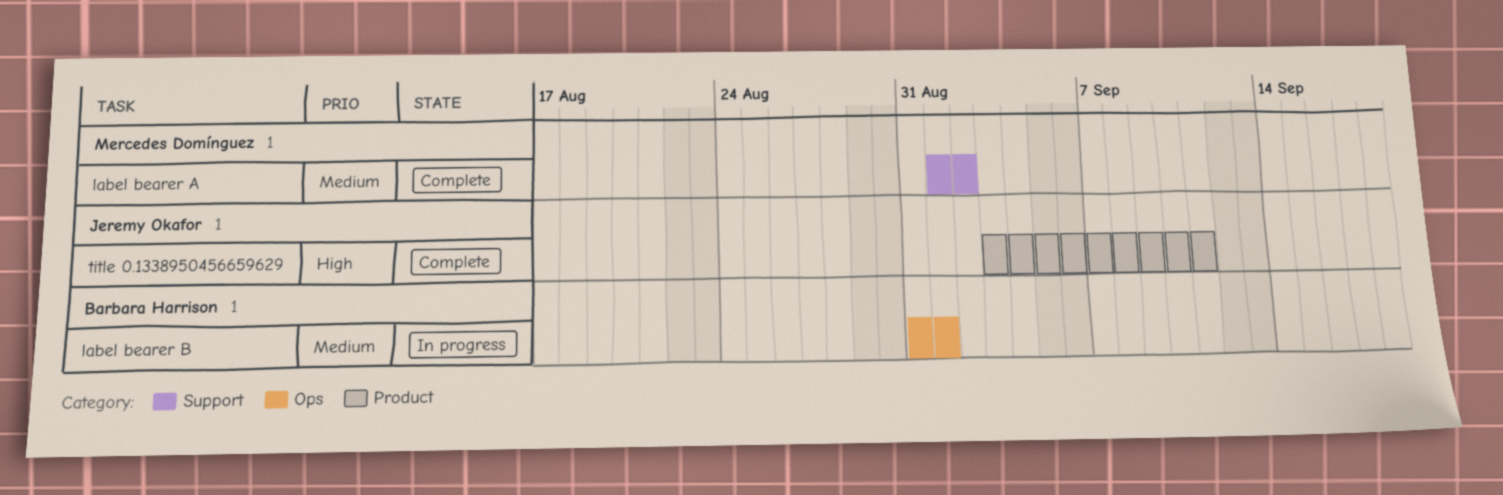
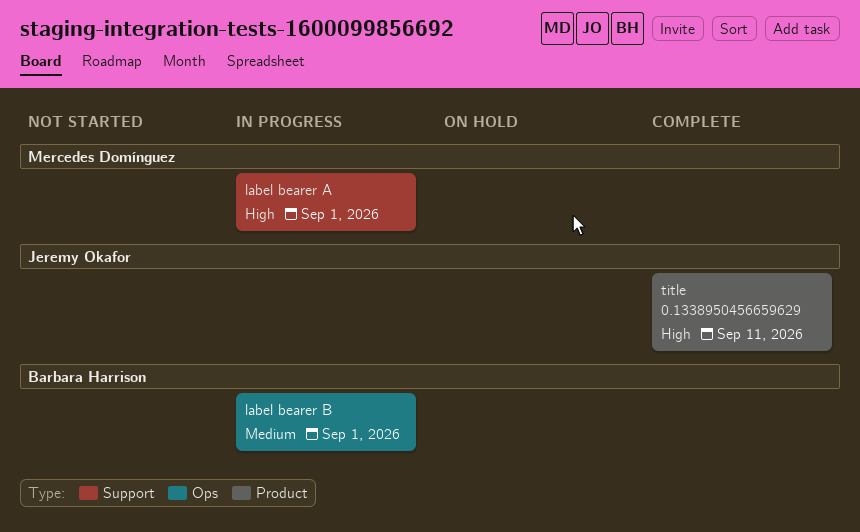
label bearer A, status: Complete -> In progress
label bearer A, priority: Medium -> High
label bearer A, due: Sep 2 -> Sep 1

